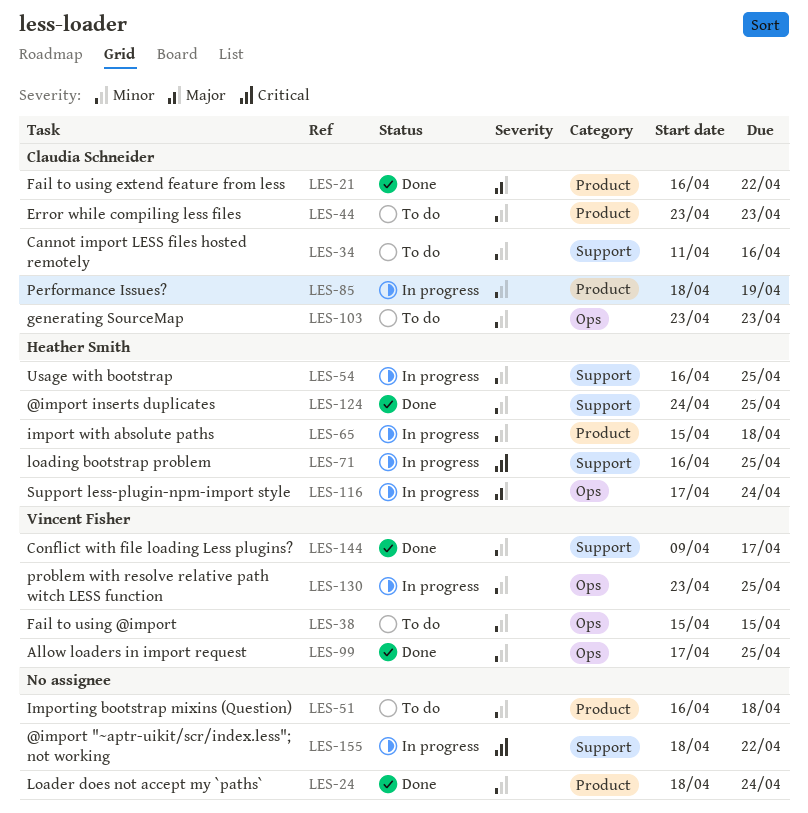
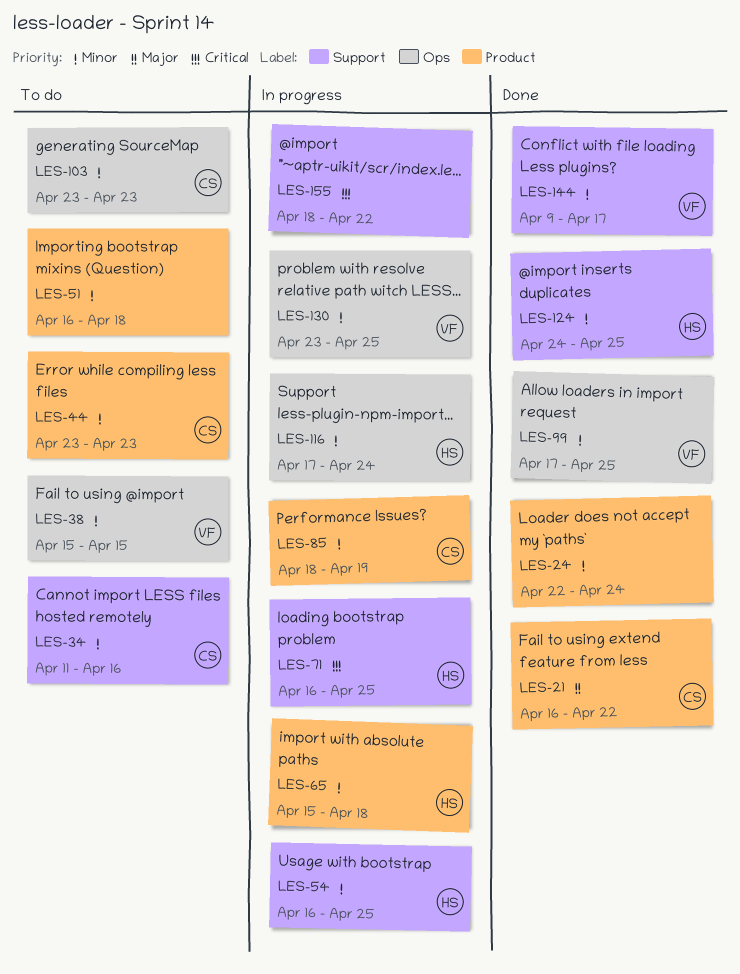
LES-24, start: Apr 18 -> Apr 22
LES-116, priority: Major -> Minor

